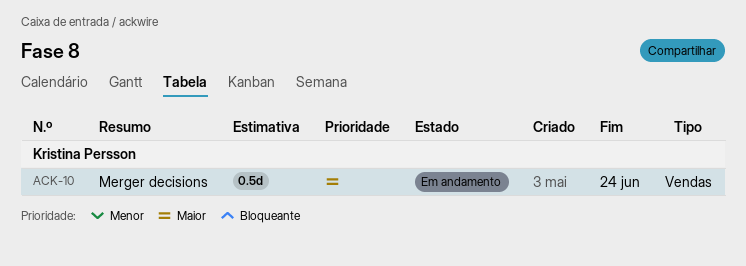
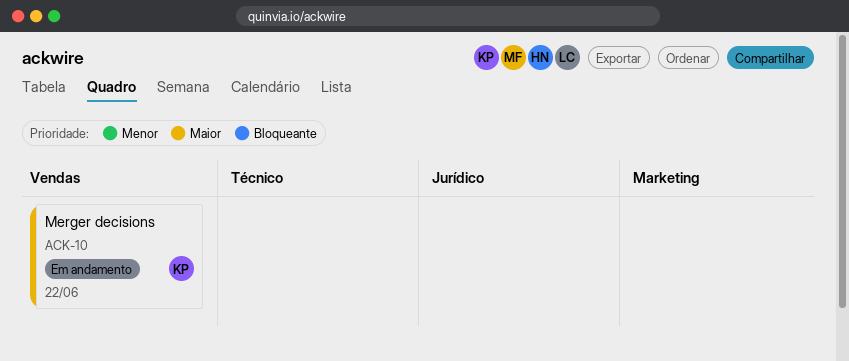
ACK-10, due: Jun 24 -> Jun 22

